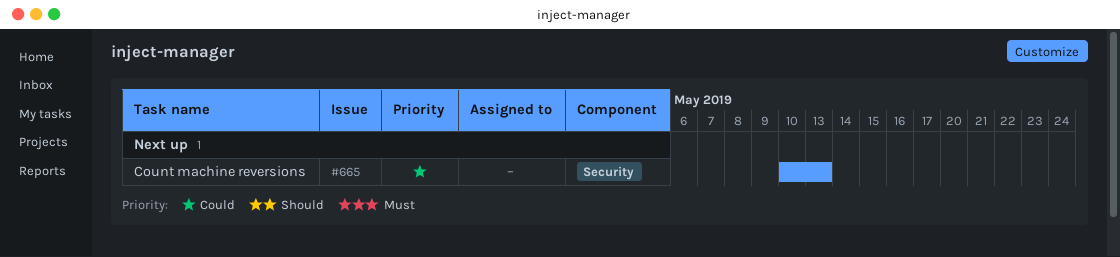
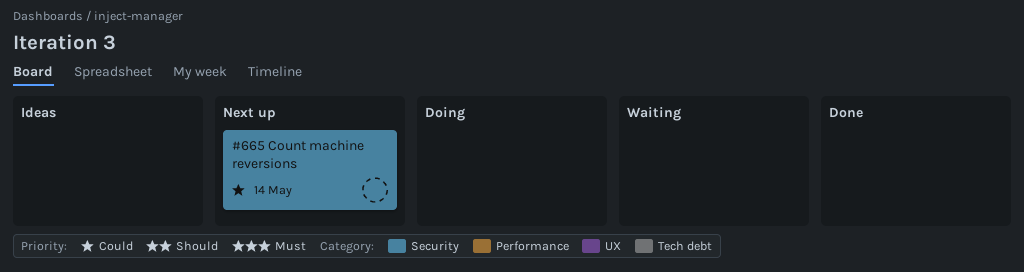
#665, due: May 13 -> May 14

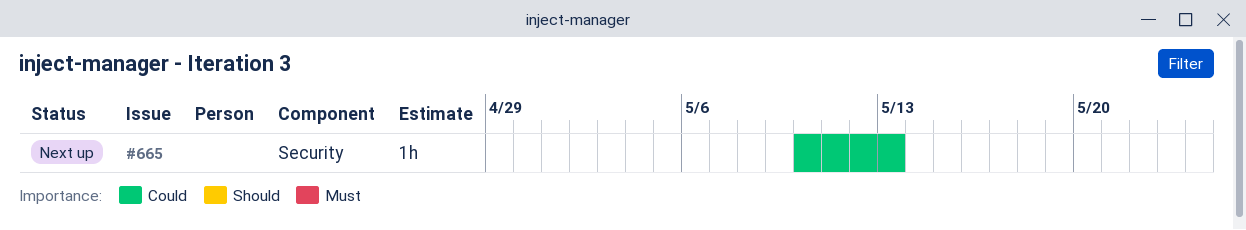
#665, due: May 14 -> May 13

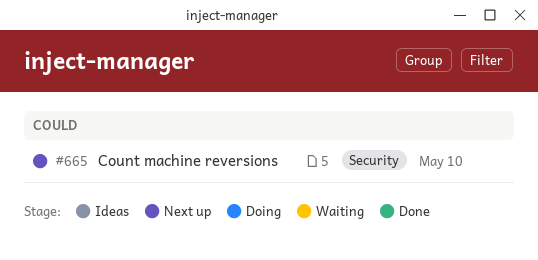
#665, due: May 13 -> May 10

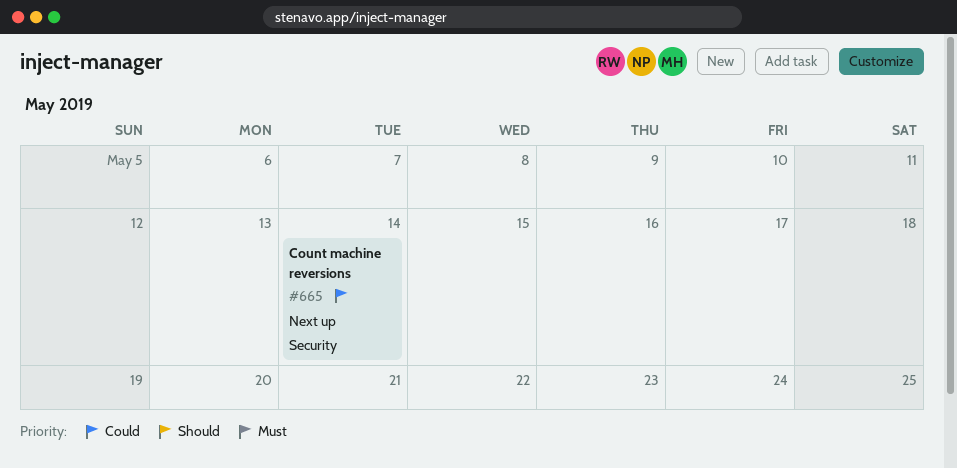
#665, due: May 10 -> May 14

